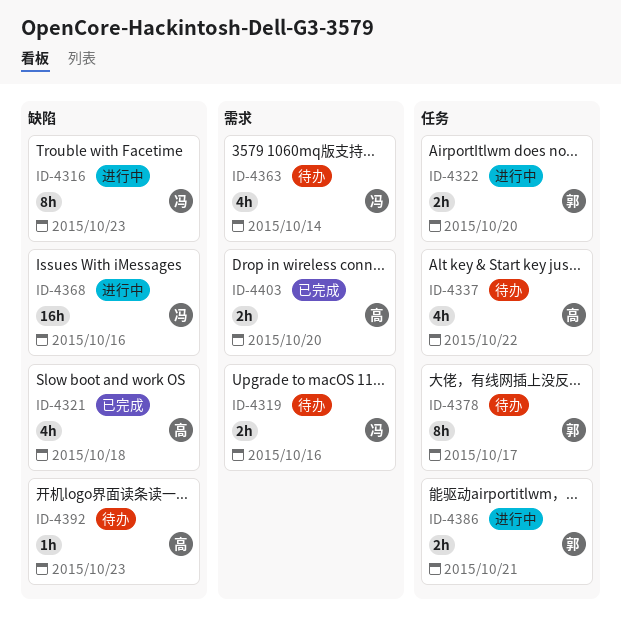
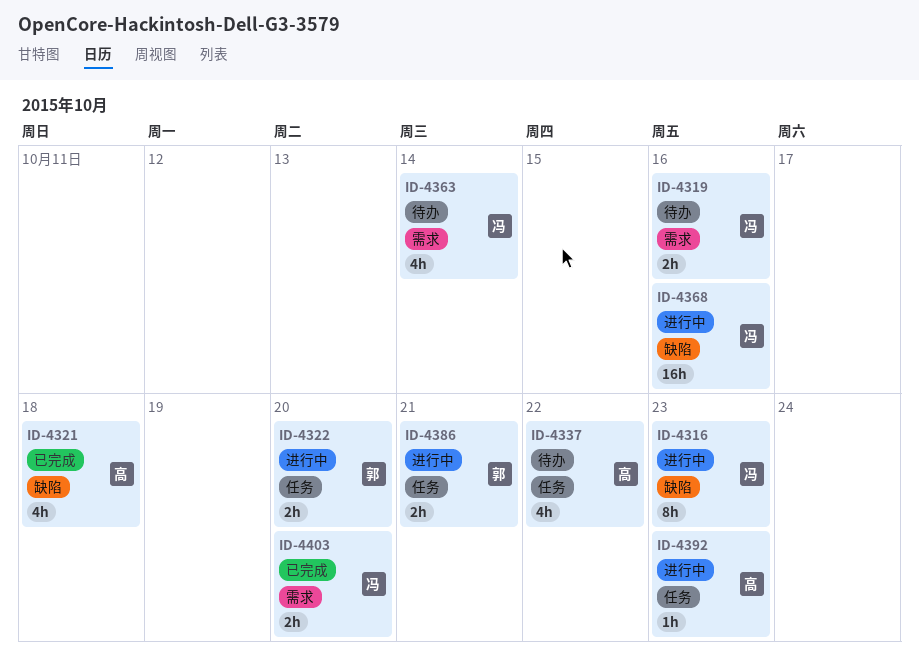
ID-4378: present -> none
ID-4392, status: 待办 -> 进行中
ID-4392, label: 缺陷 -> 任务
ID-4403, owner: 高 -> 冯

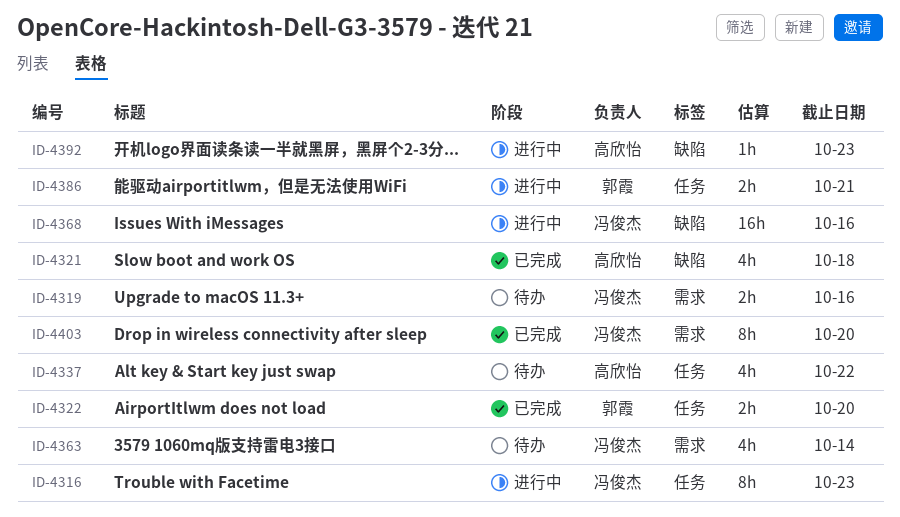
ID-4316, label: 缺陷 -> 任务
ID-4322, status: 进行中 -> 已完成
ID-4392, label: 任务 -> 缺陷
ID-4403, estimate: 2h -> 8h

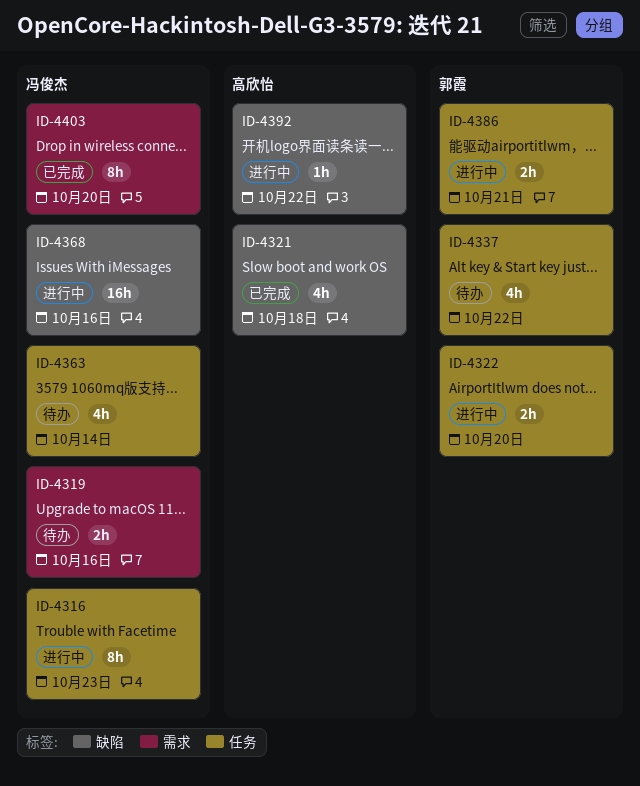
ID-4322, status: 已完成 -> 进行中
ID-4337, owner: 高欣怡 -> 郭霞
ID-4363, label: 需求 -> 任务
ID-4392, due: Oct 23 -> Oct 22

